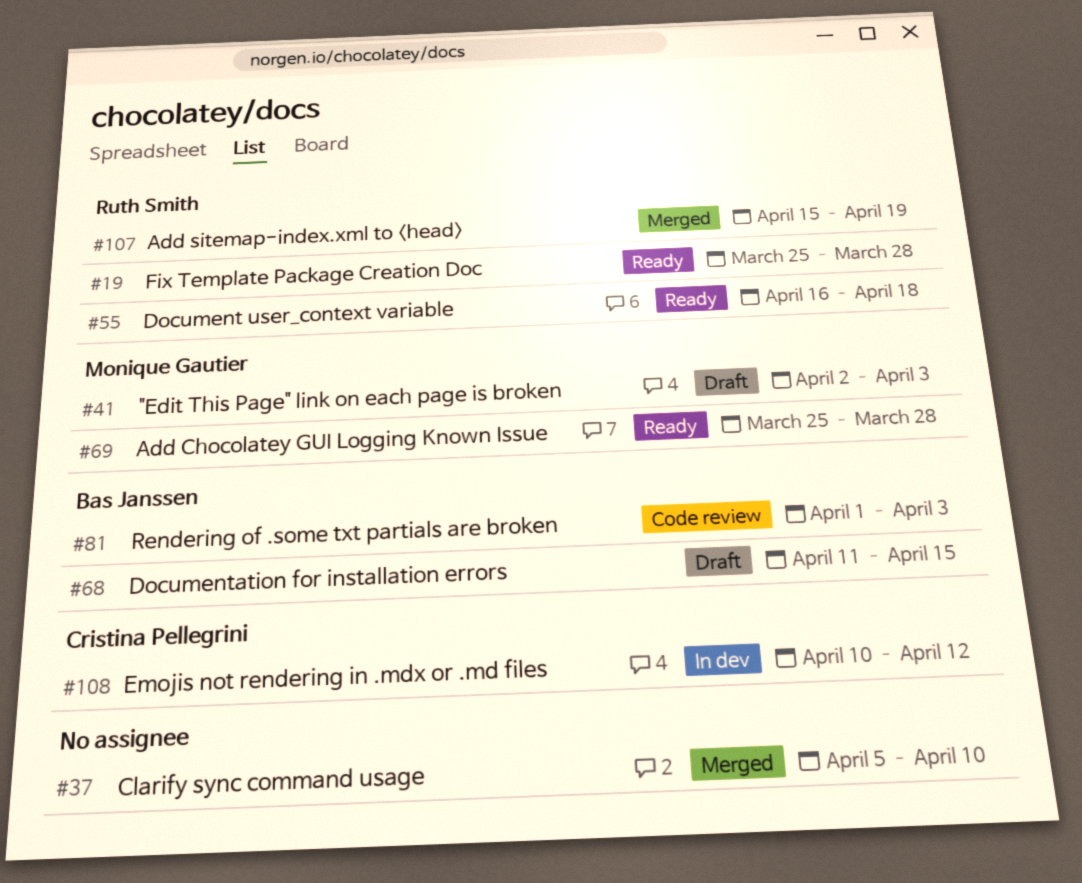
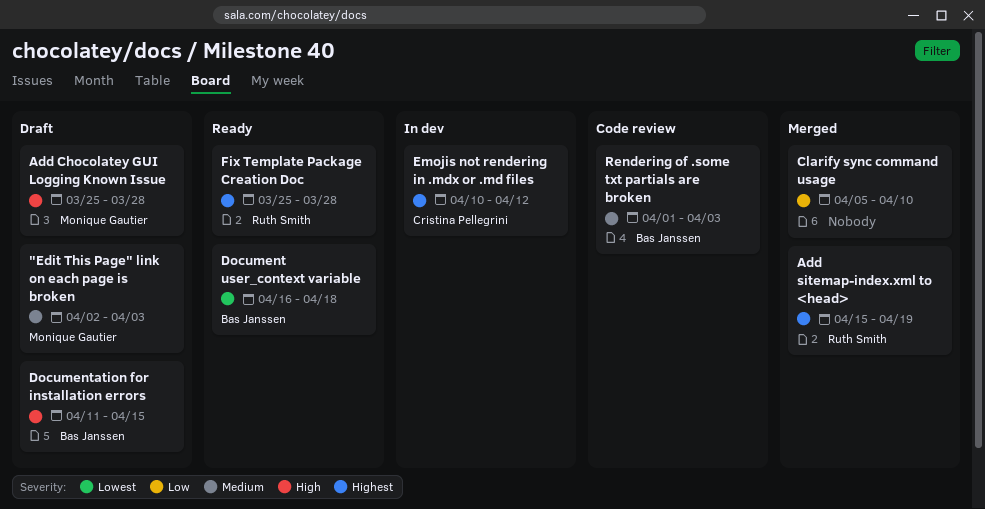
Add Chocolatey GUI Logging Known Issue, status: Ready -> Draft
Document user_context variable, owner: Ruth Smith -> Bas Janssen

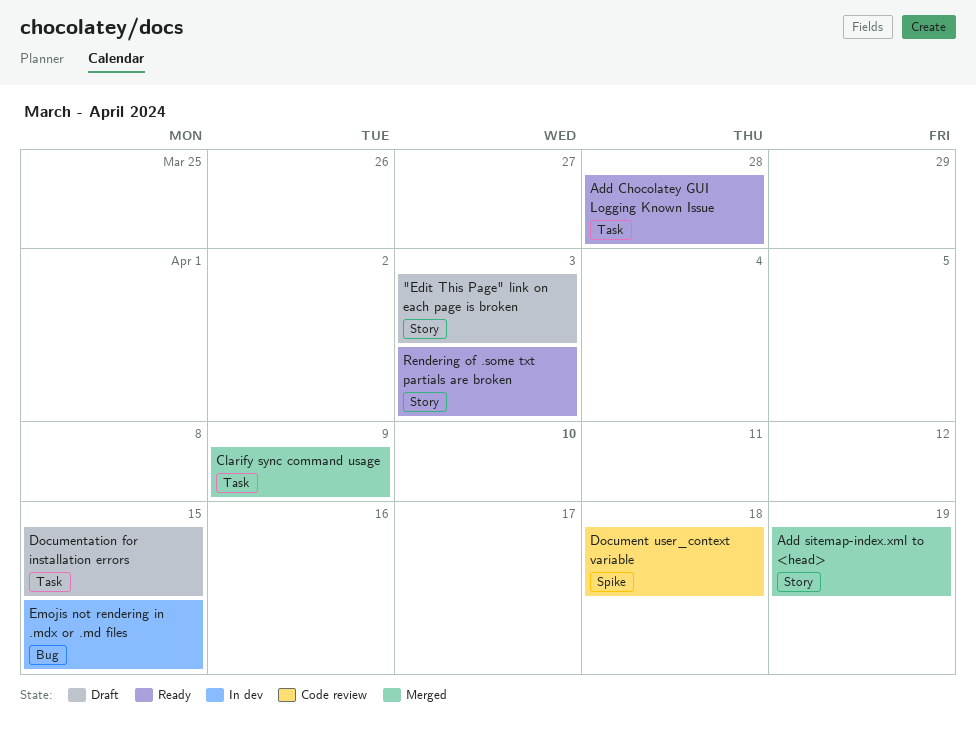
Add Chocolatey GUI Logging Known Issue, status: Draft -> Ready
Clarify sync command usage, due: Apr 10 -> Apr 9
Document user_context variable, status: Ready -> Code review
Emojis not rendering in .mdx or .md files, due: Apr 12 -> Apr 15
Fix Template Package Creation Doc: present -> none
Rendering of .some txt partials are broken, status: Code review -> Ready

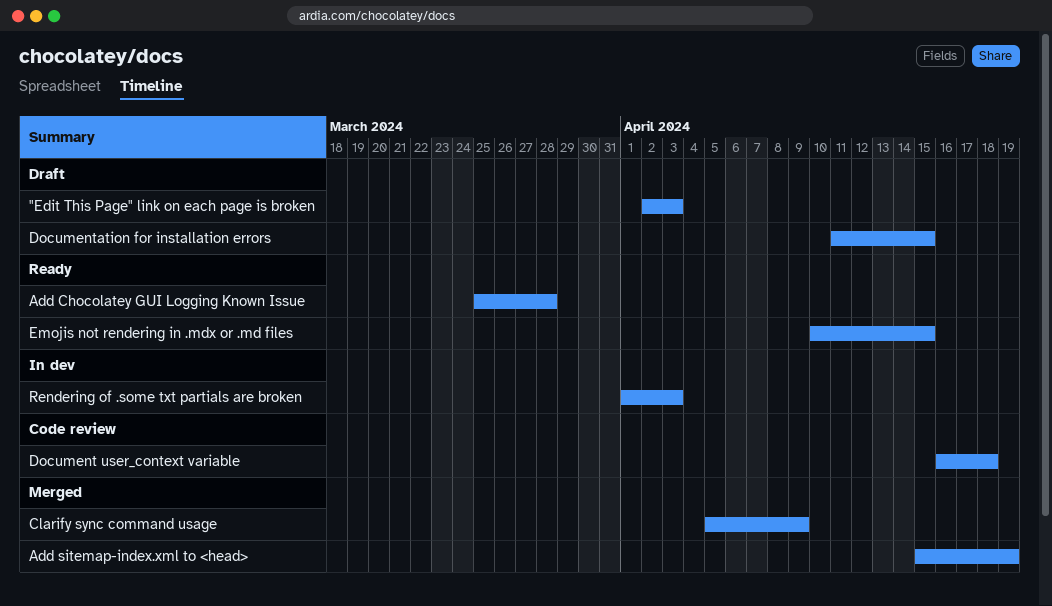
Emojis not rendering in .mdx or .md files, status: In dev -> Ready
Rendering of .some txt partials are broken, status: Ready -> In dev

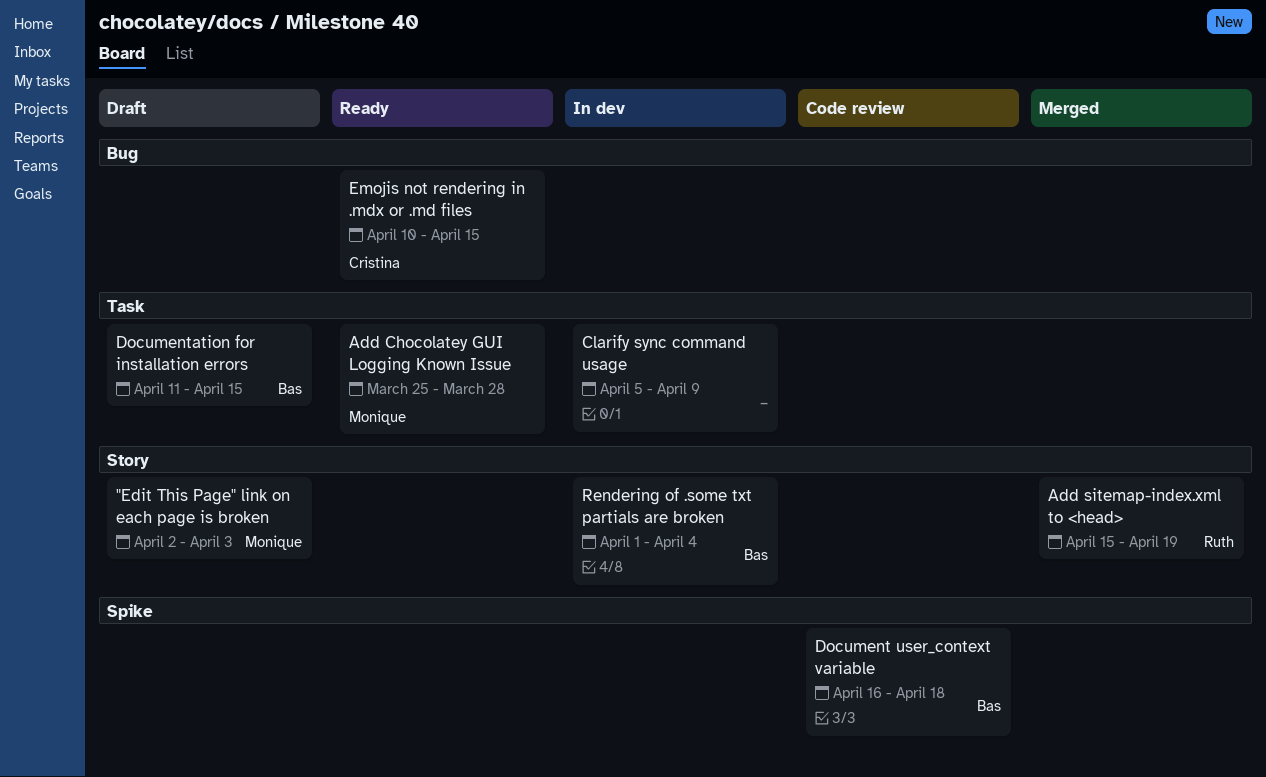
Clarify sync command usage, status: Merged -> In dev
Rendering of .some txt partials are broken, due: Apr 3 -> Apr 4

